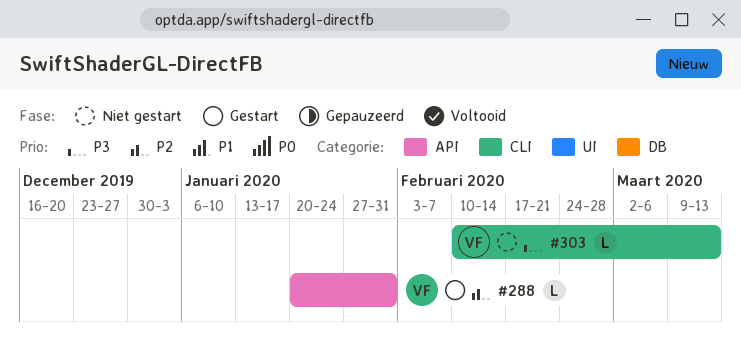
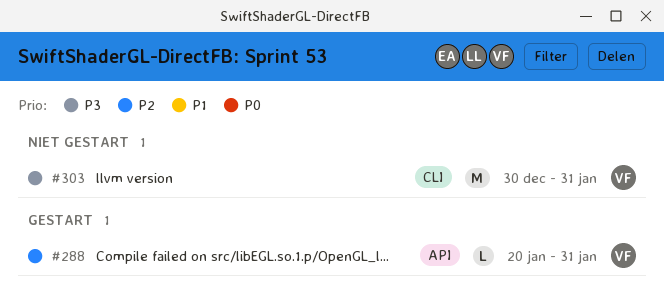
#303, estimate: L -> M
#303, start: Feb 10 -> Dec 30
#303, due: Mar 13 -> Jan 31

